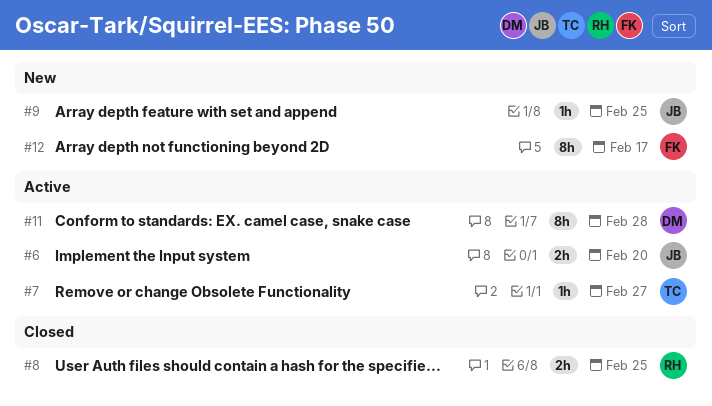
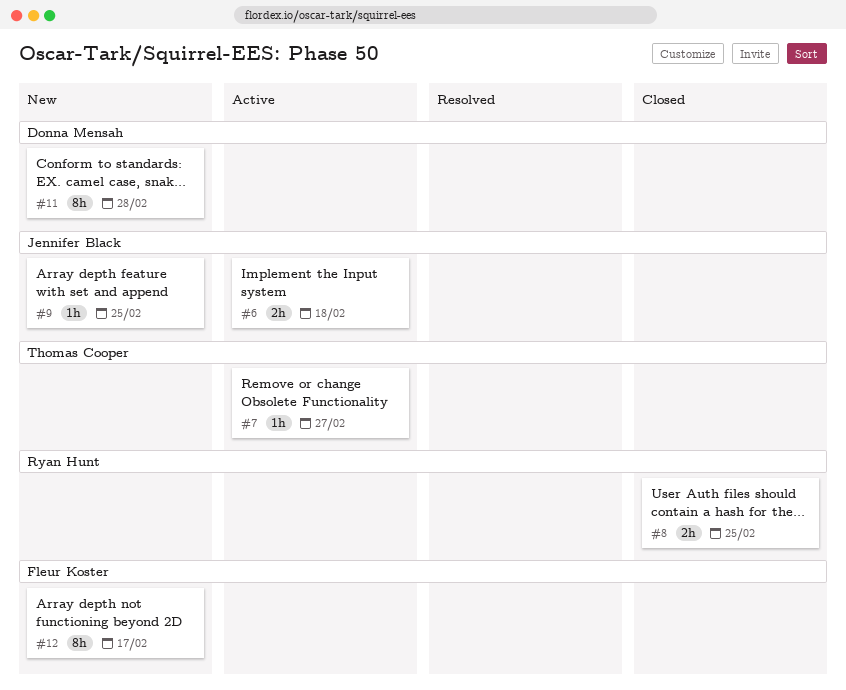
#6, due: Feb 20 -> Feb 18
#11, status: Active -> New

